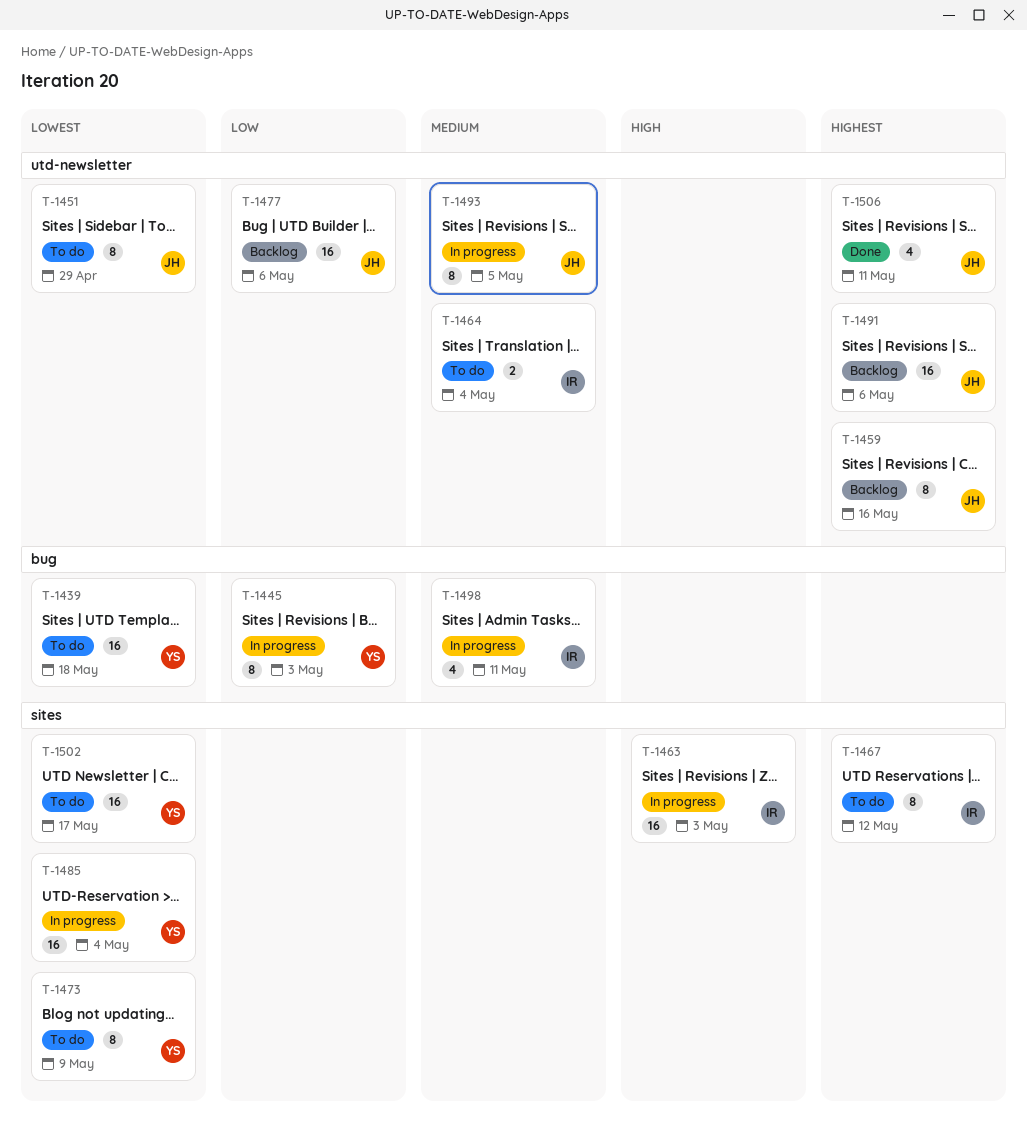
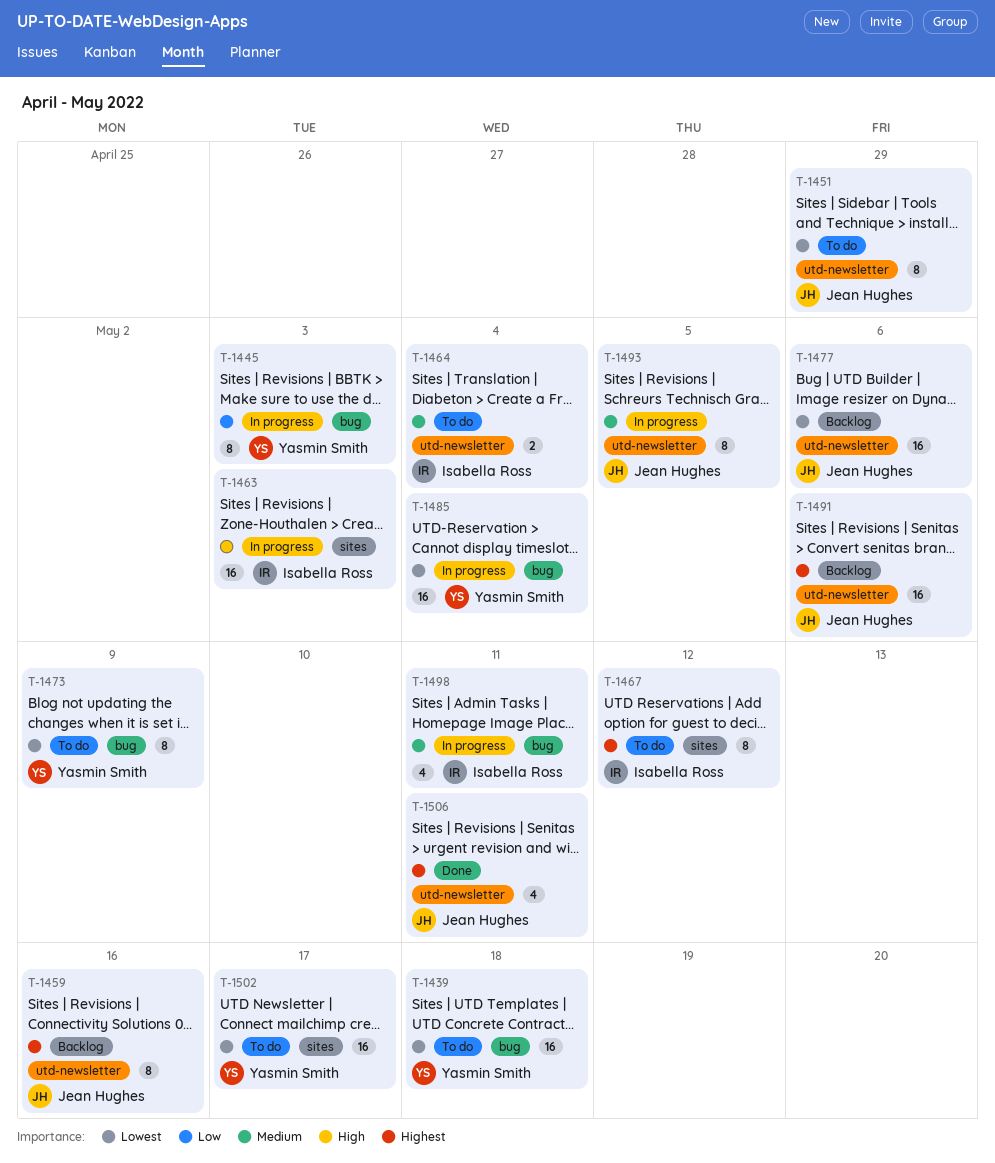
T-1473, label: sites -> bug
T-1477, priority: Low -> Lowest
T-1485, label: sites -> bug

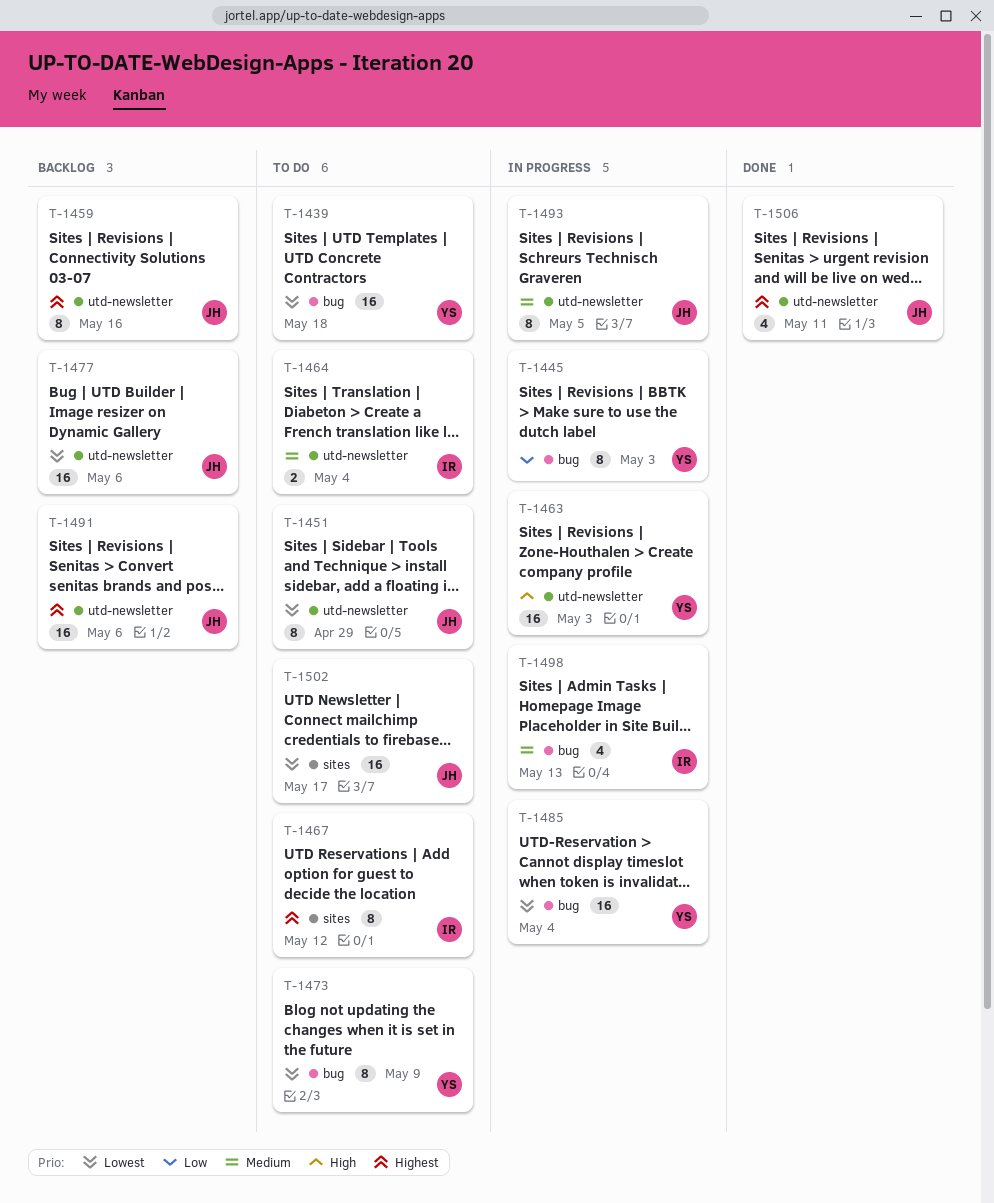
T-1463, owner: Isabella Ross -> Yasmin Smith
T-1463, label: sites -> utd-newsletter
T-1498, due: May 11 -> May 13
T-1502, owner: Yasmin Smith -> Jean Hughes

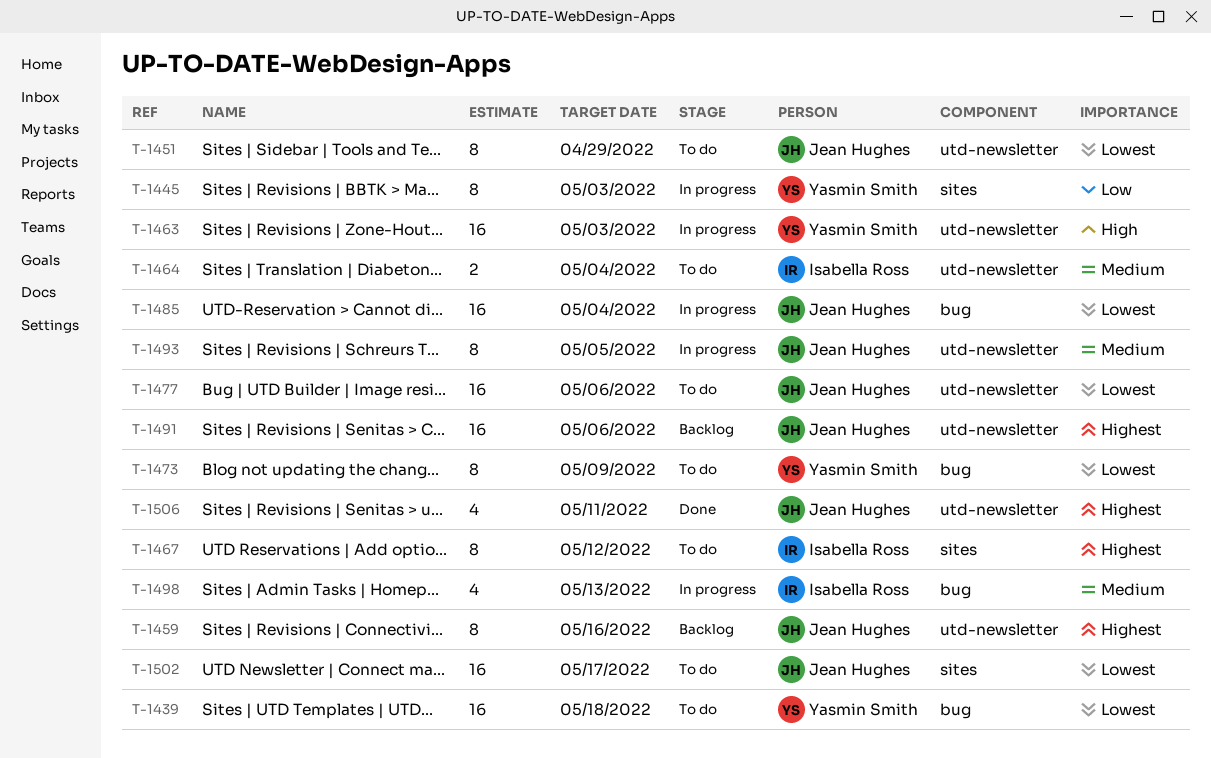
T-1445, label: bug -> sites
T-1477, status: Backlog -> To do
T-1485, owner: Yasmin Smith -> Jean Hughes

